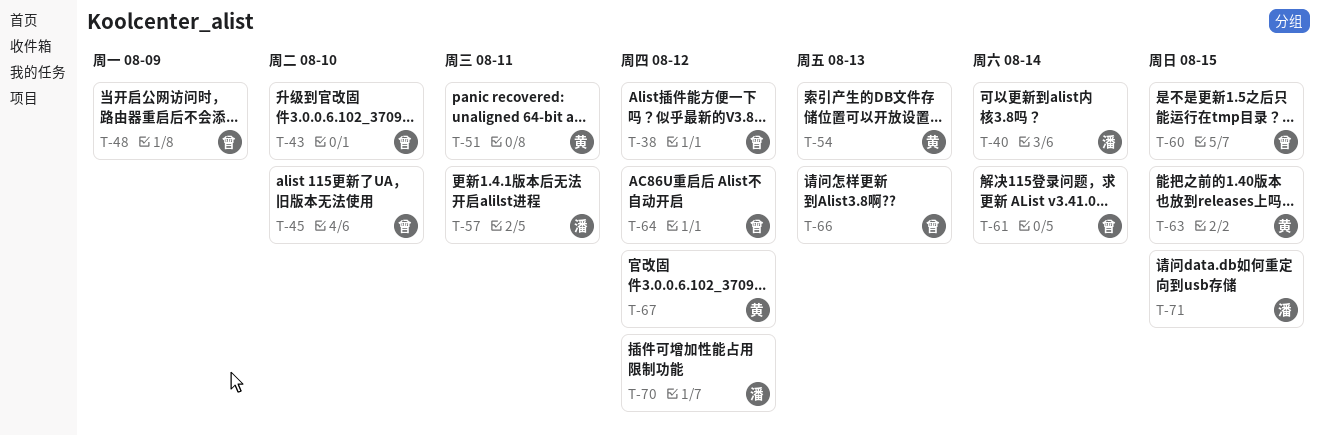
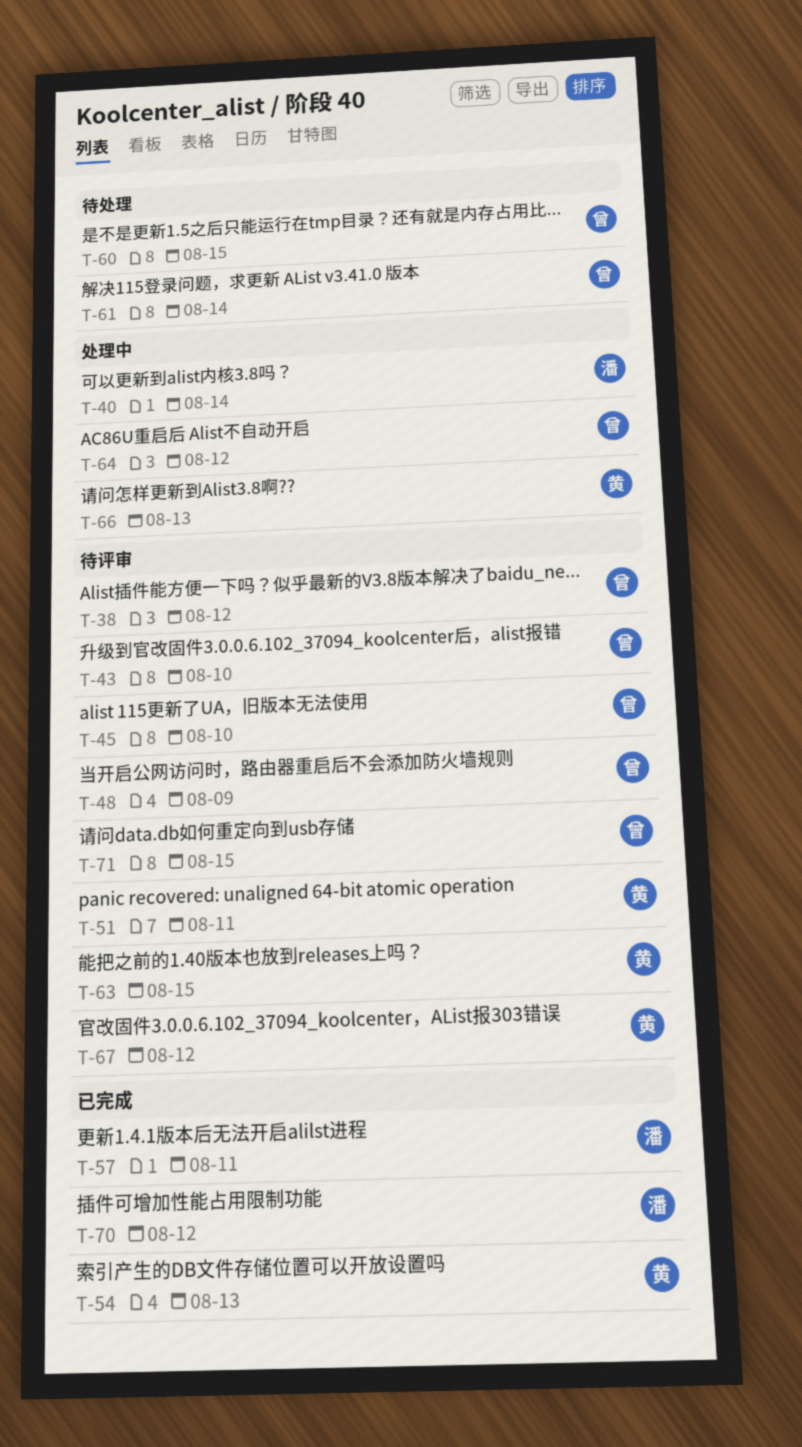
T-66, owner: 曾 -> 黄
T-71, owner: 潘 -> 曾

